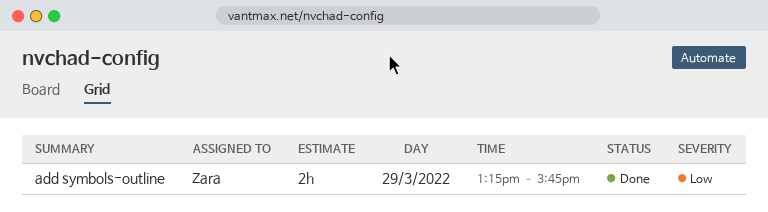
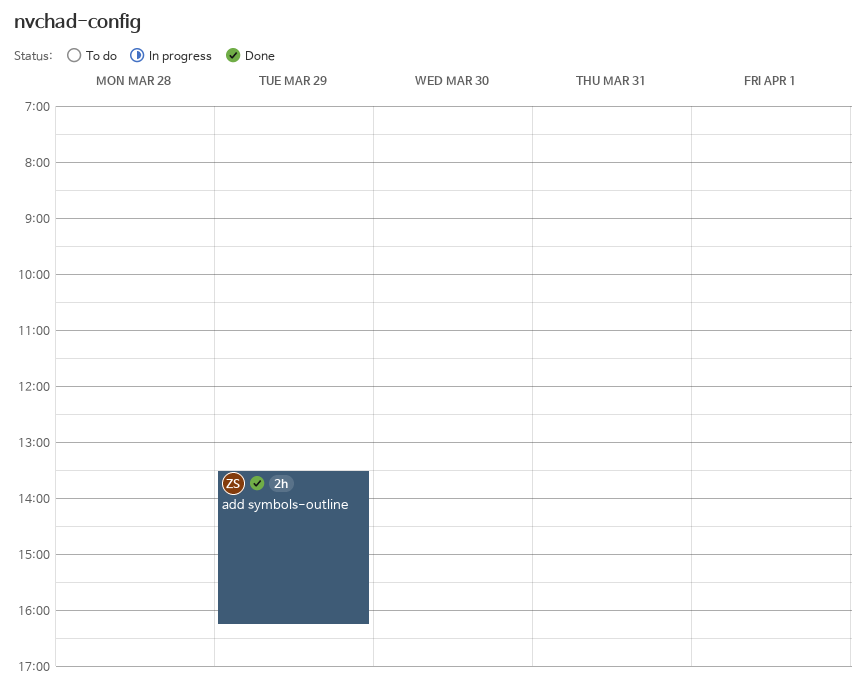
add symbols-outline, begins: 13:15 -> 13:30
add symbols-outline, ends: 15:45 -> 16:15

